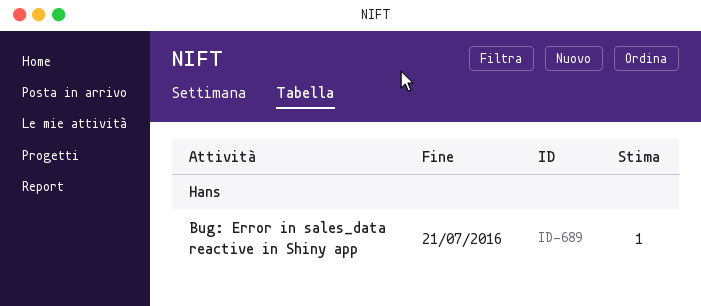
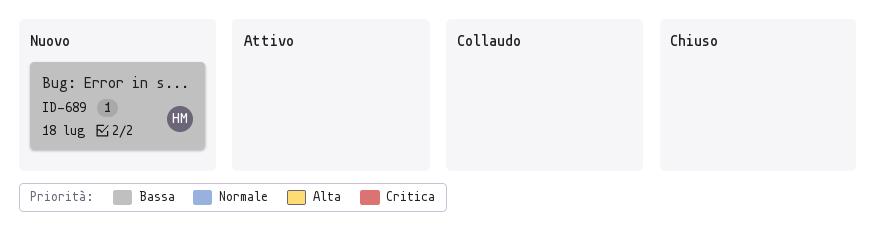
ID-689, due: Jul 21 -> Jul 18

